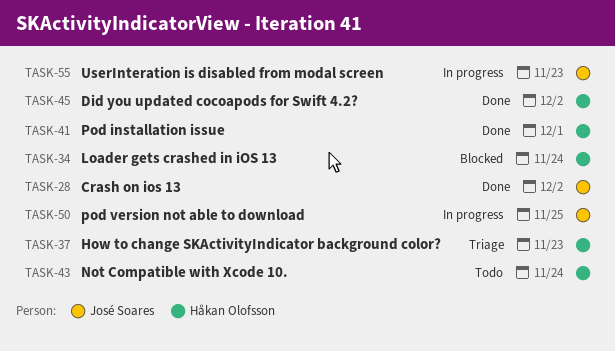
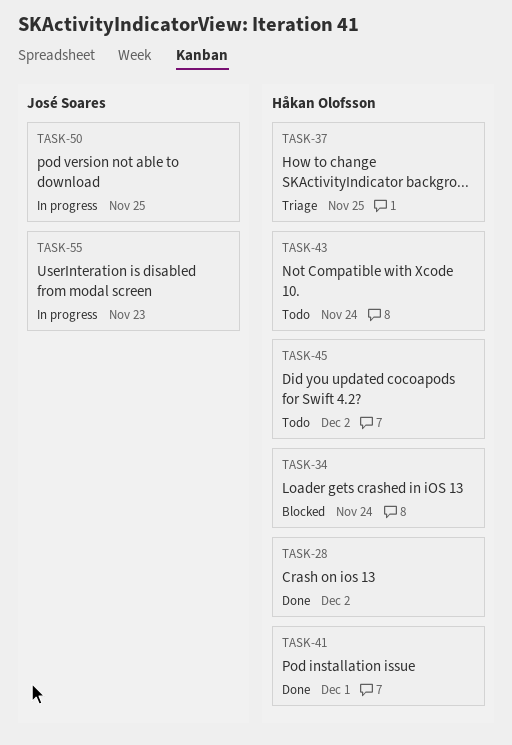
TASK-28, owner: José Soares -> Håkan Olofsson
TASK-37, due: Nov 23 -> Nov 25
TASK-45, status: Done -> Todo

